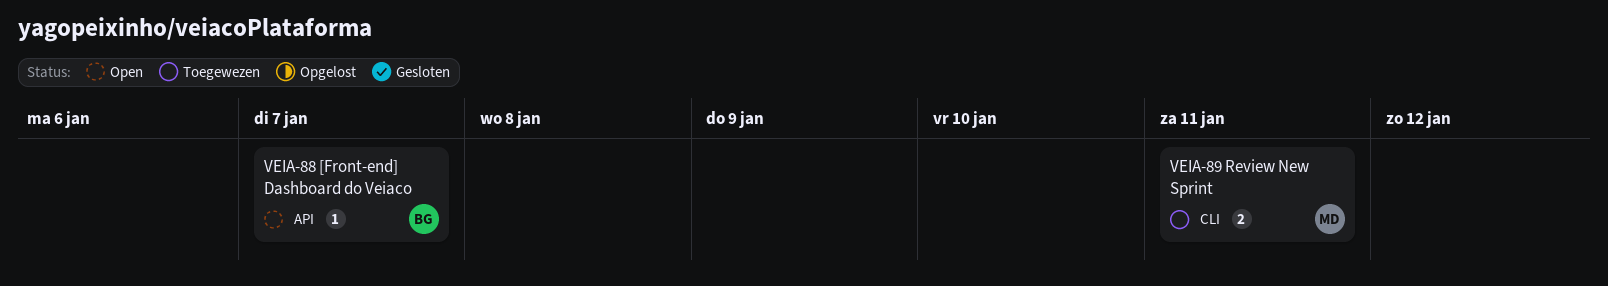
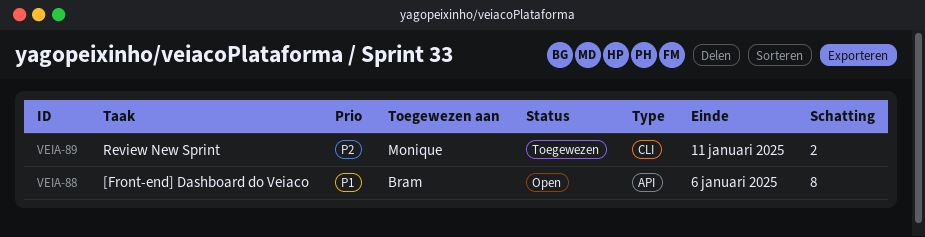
VEIA-88, estimate: 1 -> 8
VEIA-88, due: Jan 7 -> Jan 6

